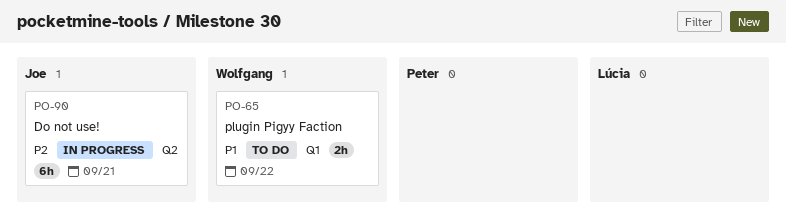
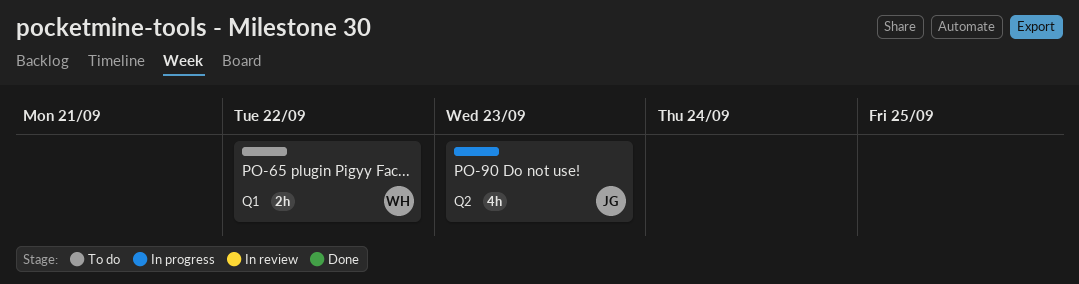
PO-90, estimate: 6h -> 4h
PO-90, due: Sep 21 -> Sep 23

